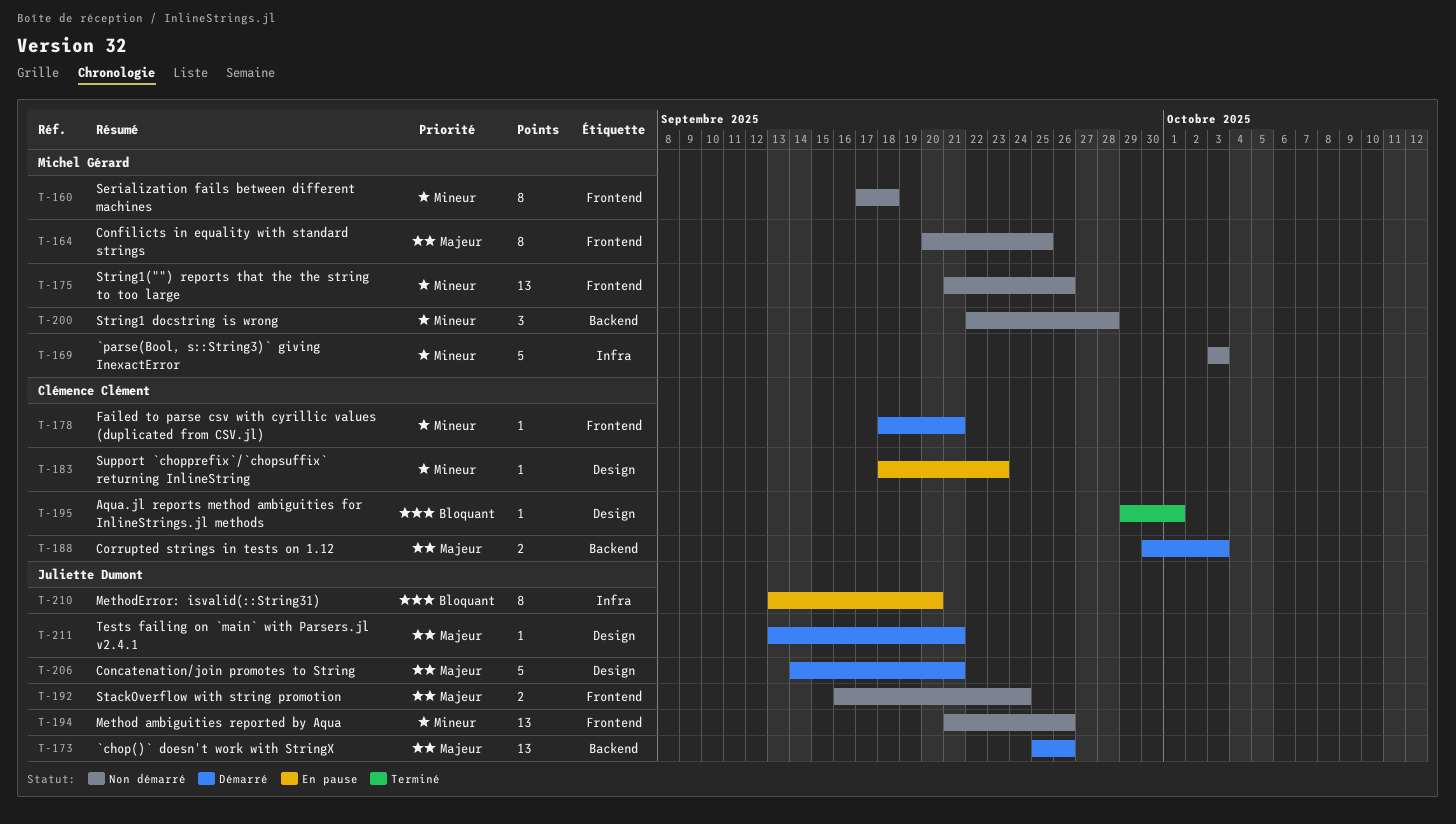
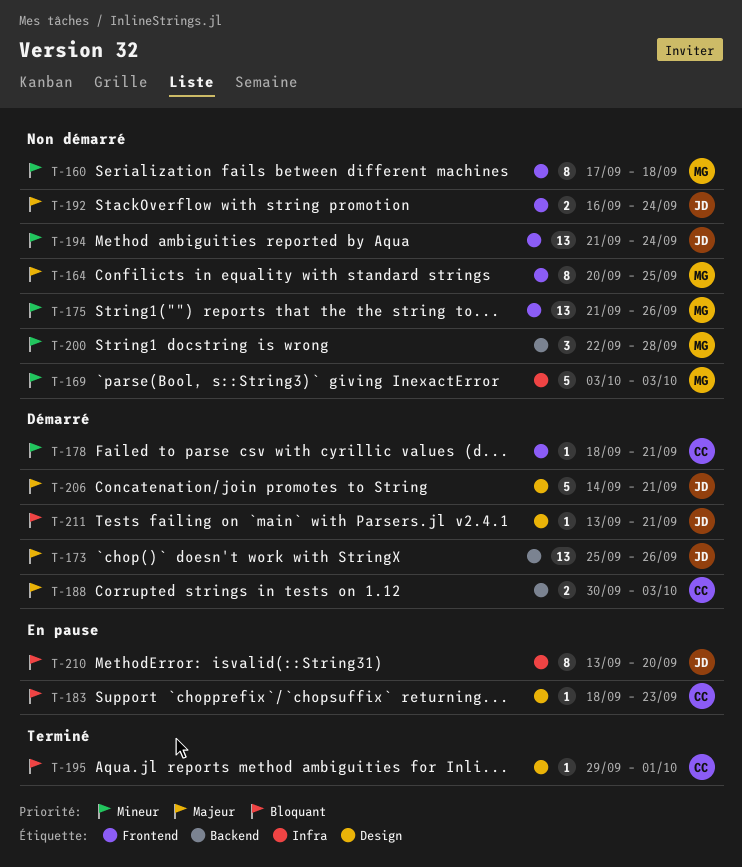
T-183, priority: Mineur -> Bloquant
T-194, due: Sep 26 -> Sep 24
T-211, priority: Majeur -> Bloquant

